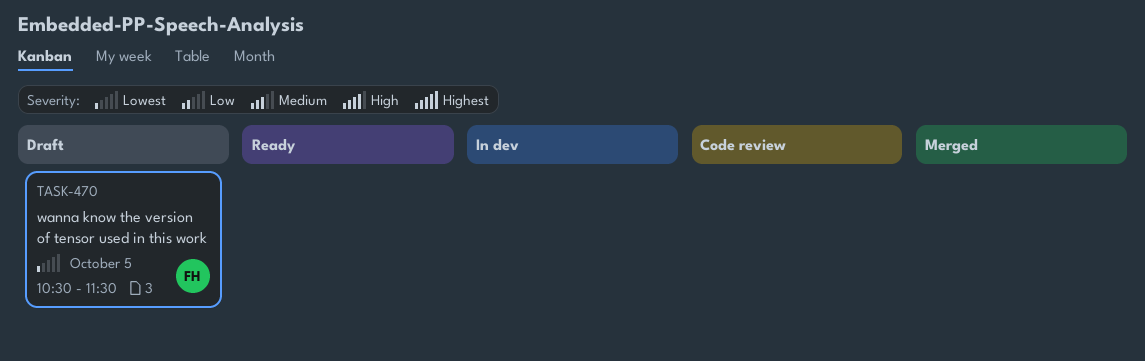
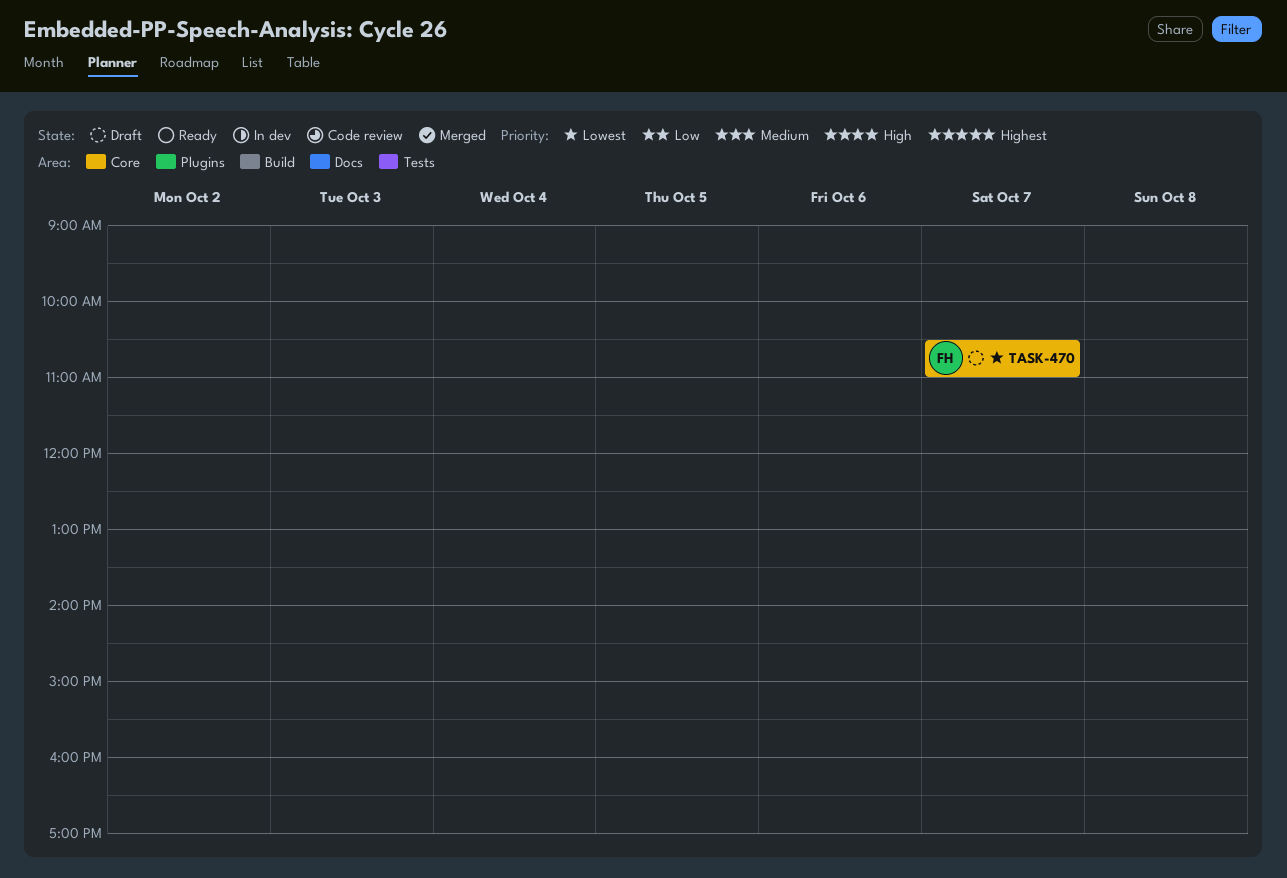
TASK-470, day: Oct 5 -> Oct 7
TASK-470, ends: 11:30 -> 11:00

